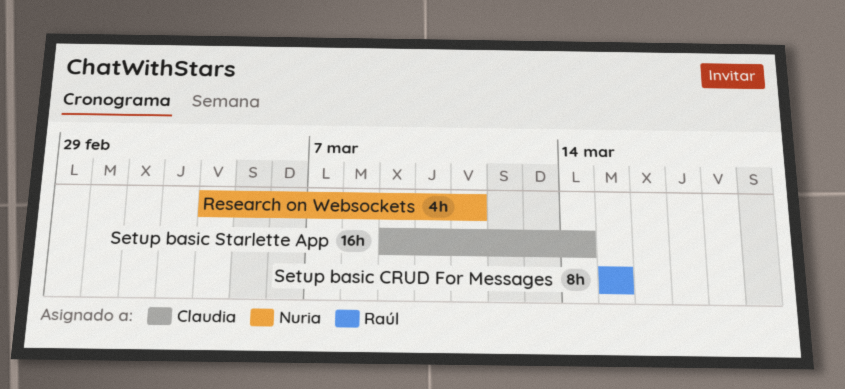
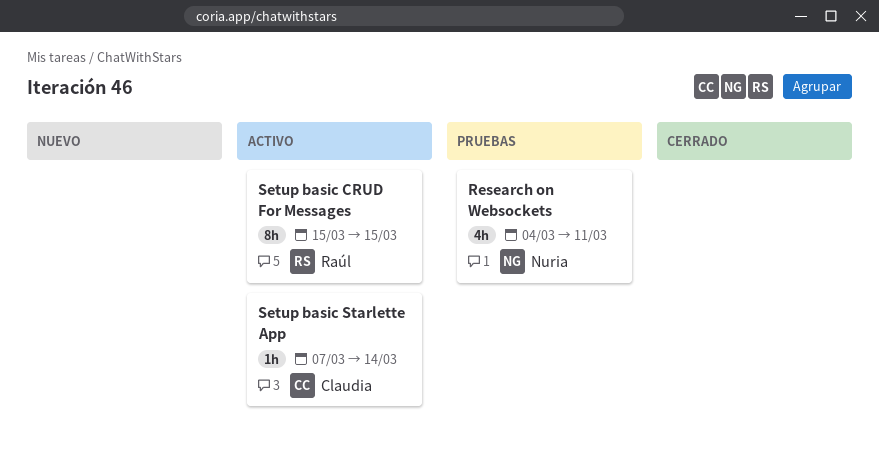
Setup basic Starlette App, estimate: 16h -> 1h
Setup basic Starlette App, start: Mar 9 -> Mar 7

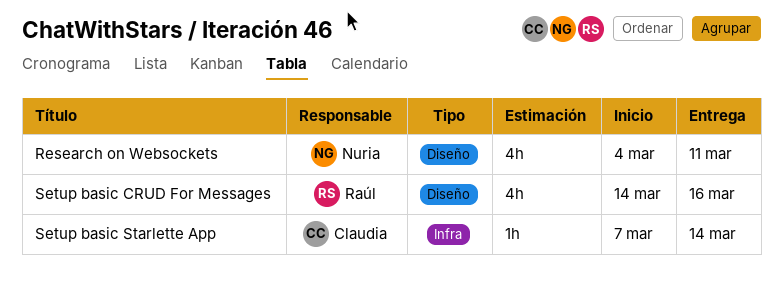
Setup basic CRUD For Messages, estimate: 8h -> 4h
Setup basic CRUD For Messages, start: Mar 15 -> Mar 14
Setup basic CRUD For Messages, due: Mar 15 -> Mar 16

